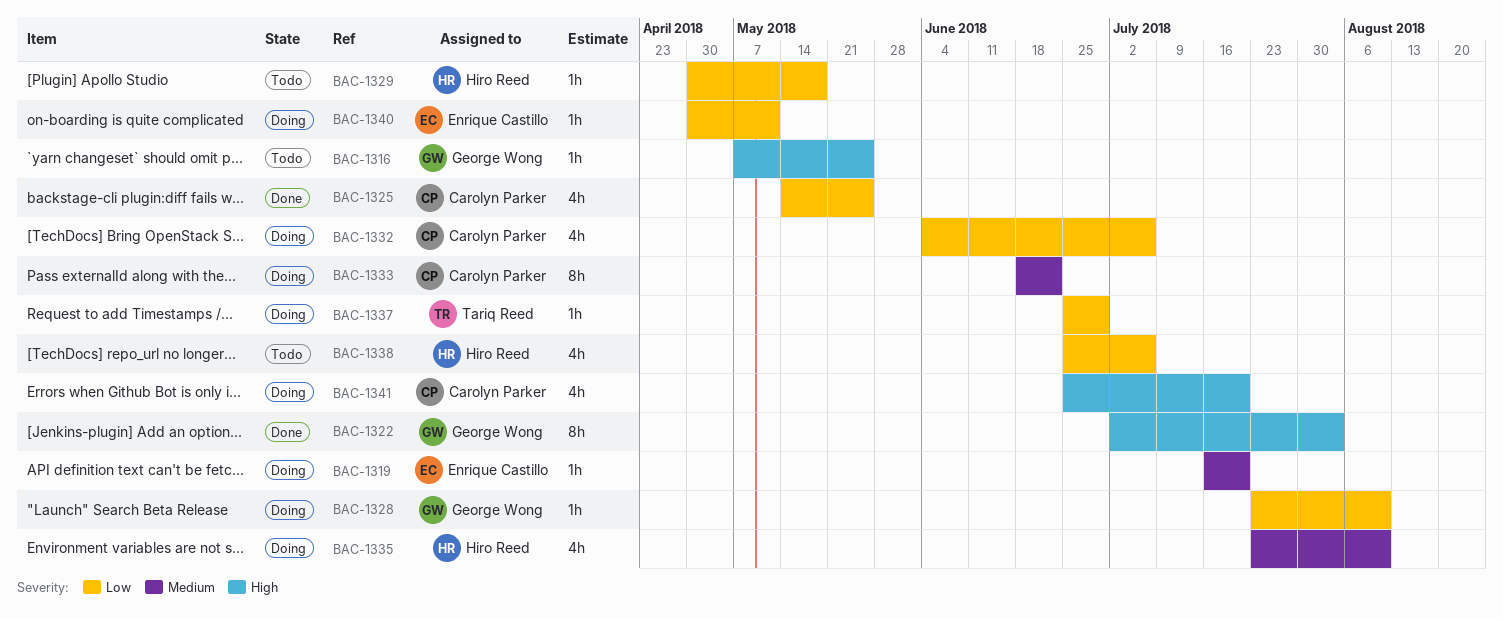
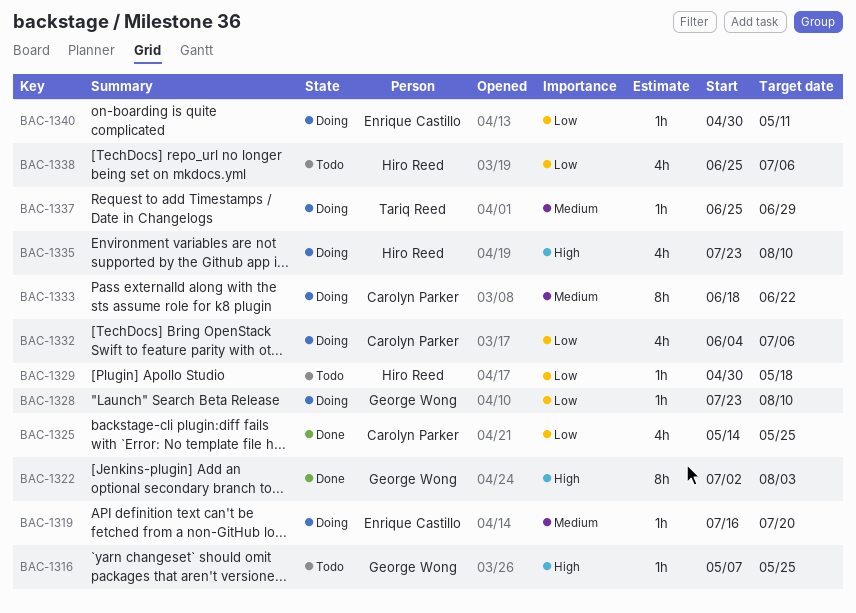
BAC-1335, priority: Medium -> High
BAC-1337, priority: Low -> Medium
BAC-1341: present -> none

